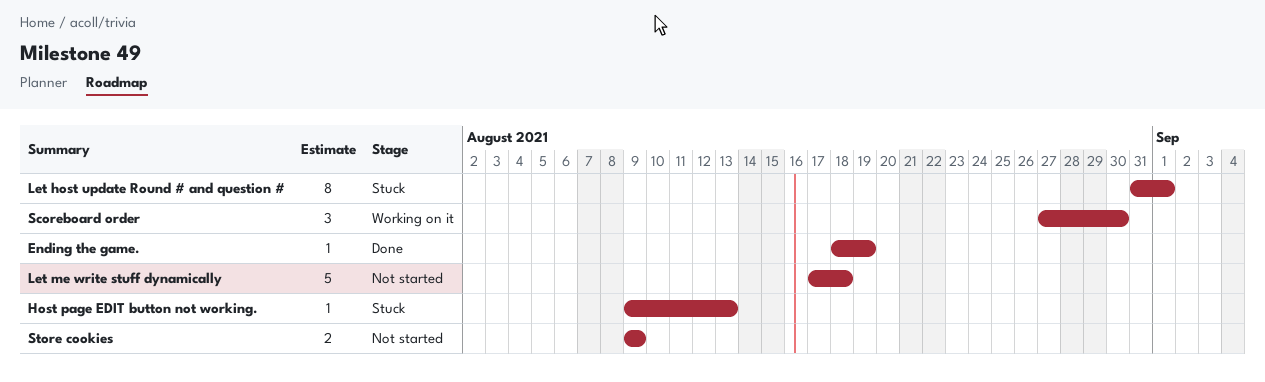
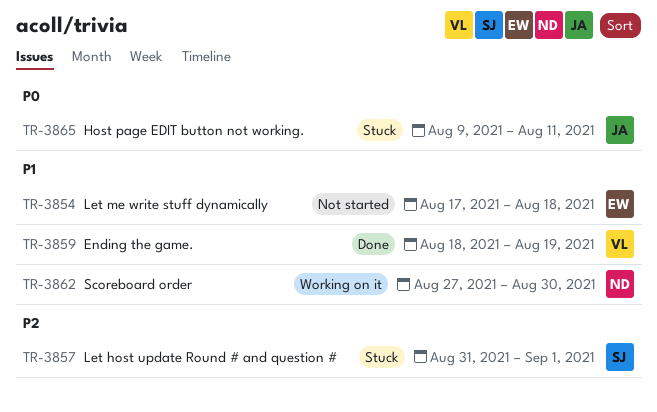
Host page EDIT button not working., due: Aug 13 -> Aug 11
Store cookies: present -> none

